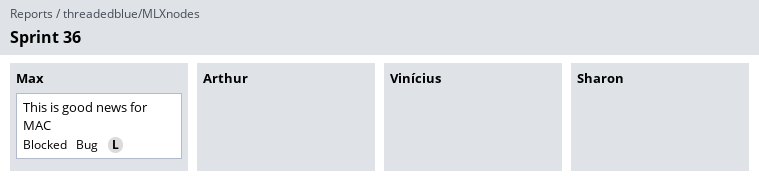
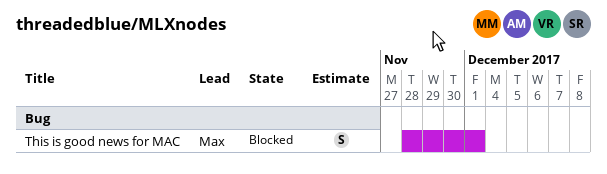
This is good news for MAC, estimate: L -> S

